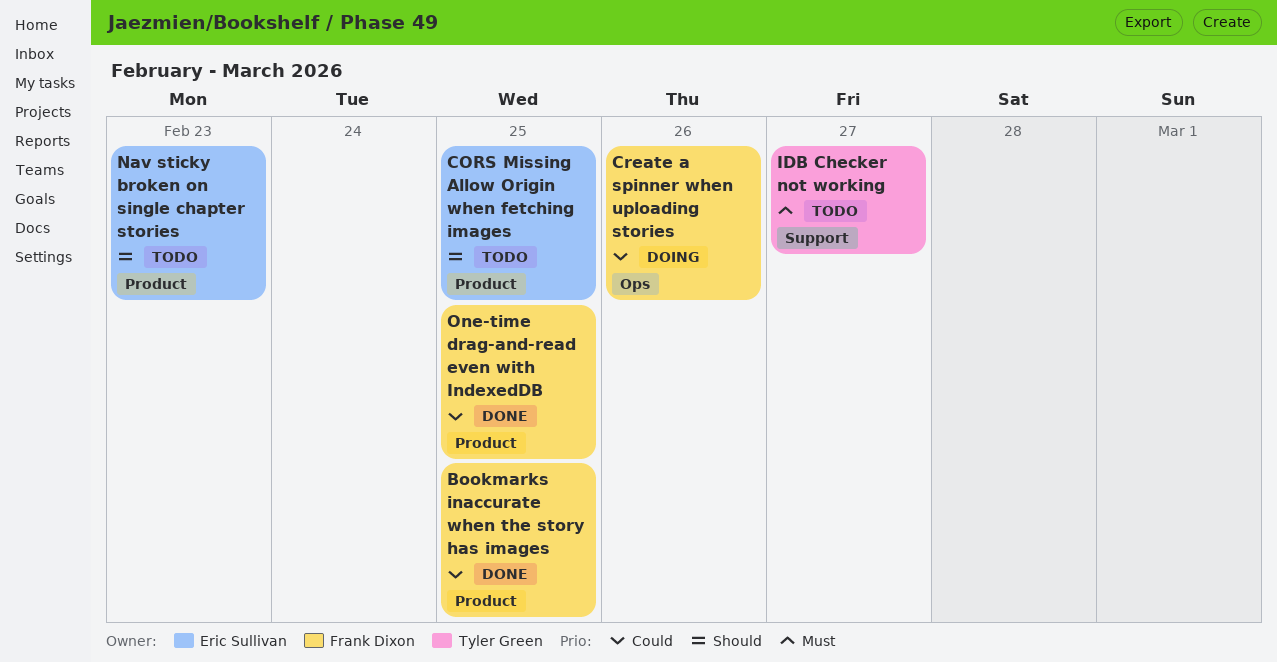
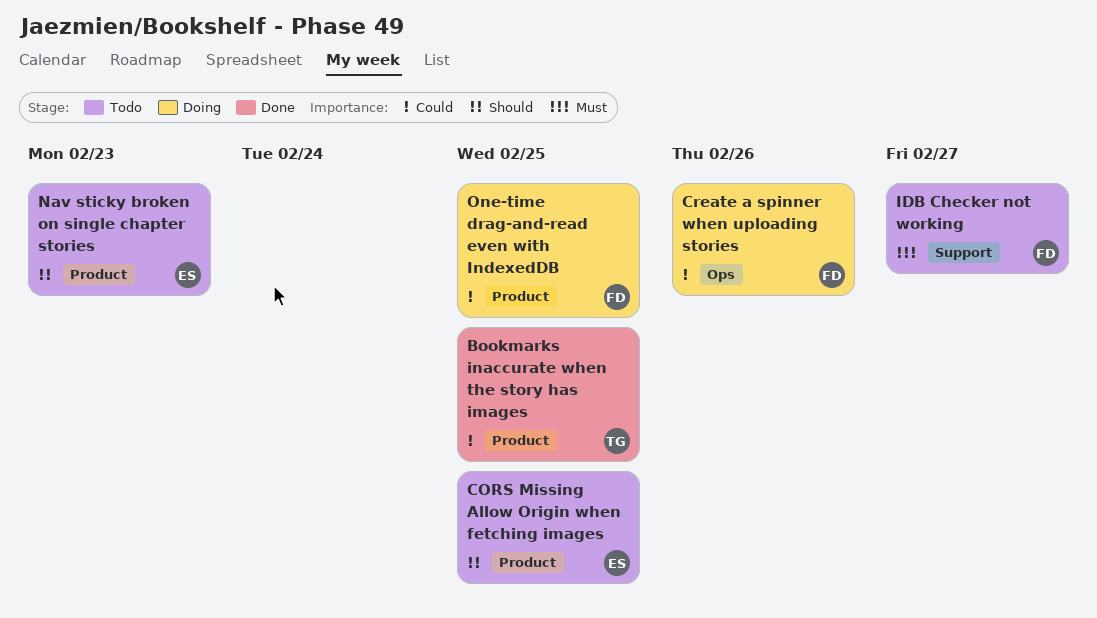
Bookmarks inaccurate when the story has images, owner: Frank Dixon -> Tyler Green
IDB Checker not working, owner: Tyler Green -> Frank Dixon
One-time drag-and-read even with IndexedDB, status: Done -> Doing

